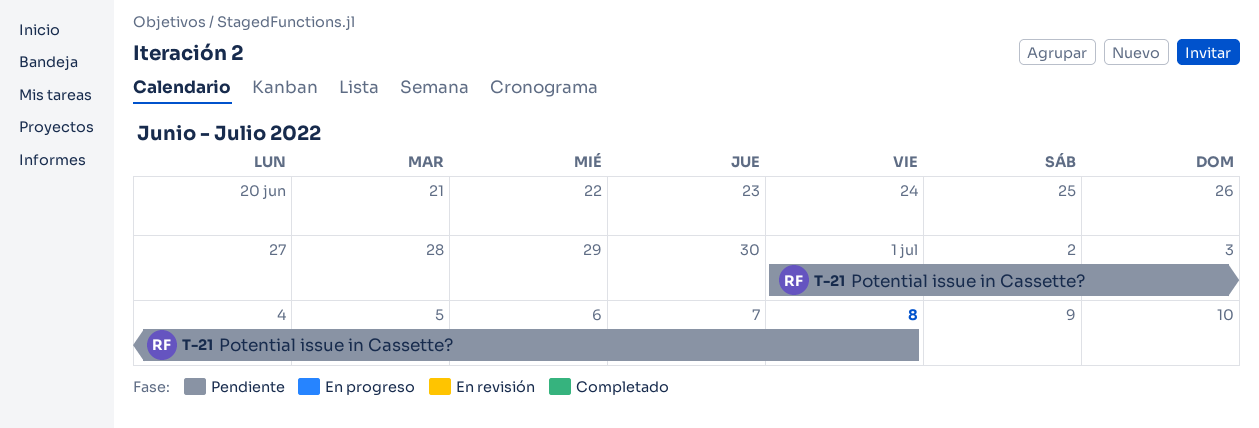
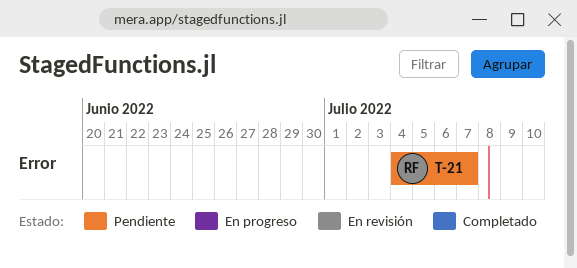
T-21, start: Jul 1 -> Jul 4
T-21, due: Jul 8 -> Jul 7

